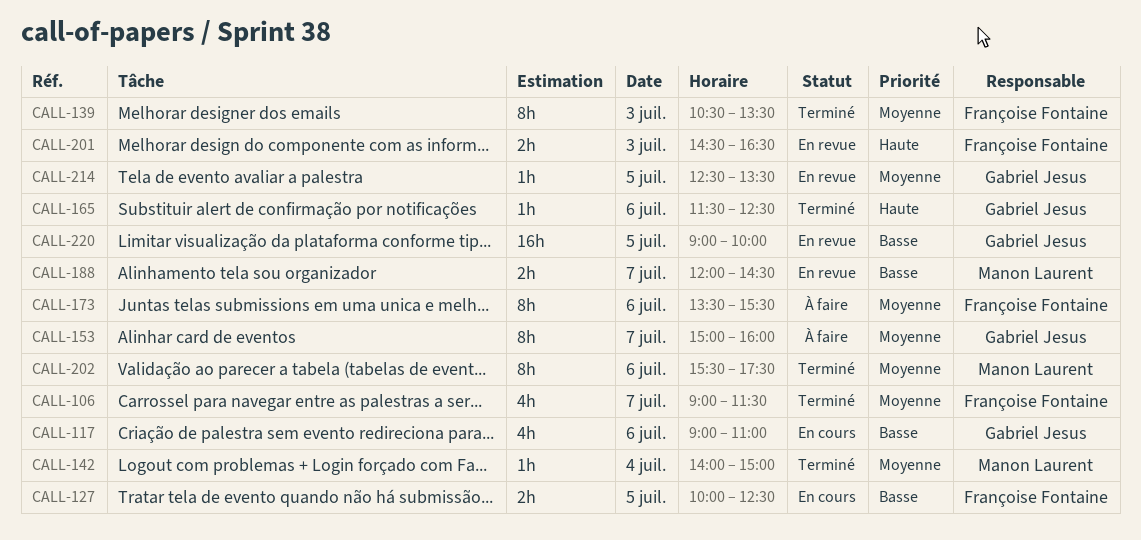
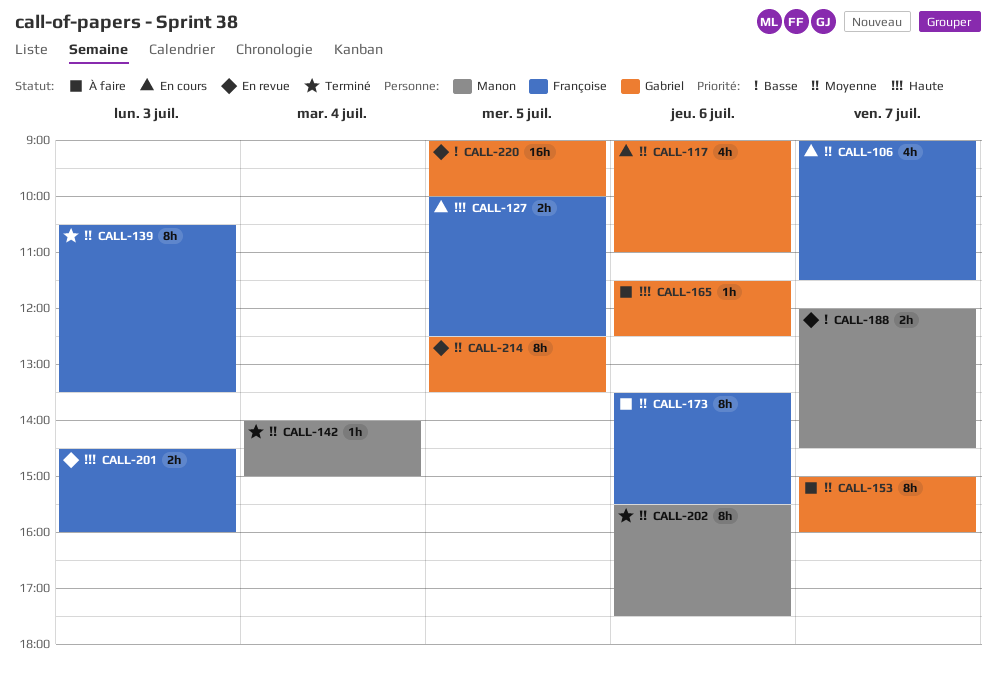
CALL-106, status: Terminé -> En cours
CALL-117, priority: Basse -> Moyenne
CALL-127, priority: Basse -> Haute
CALL-165, status: Terminé -> À faire
CALL-201, ends: 16:30 -> 16:00
CALL-214, estimate: 1h -> 8h

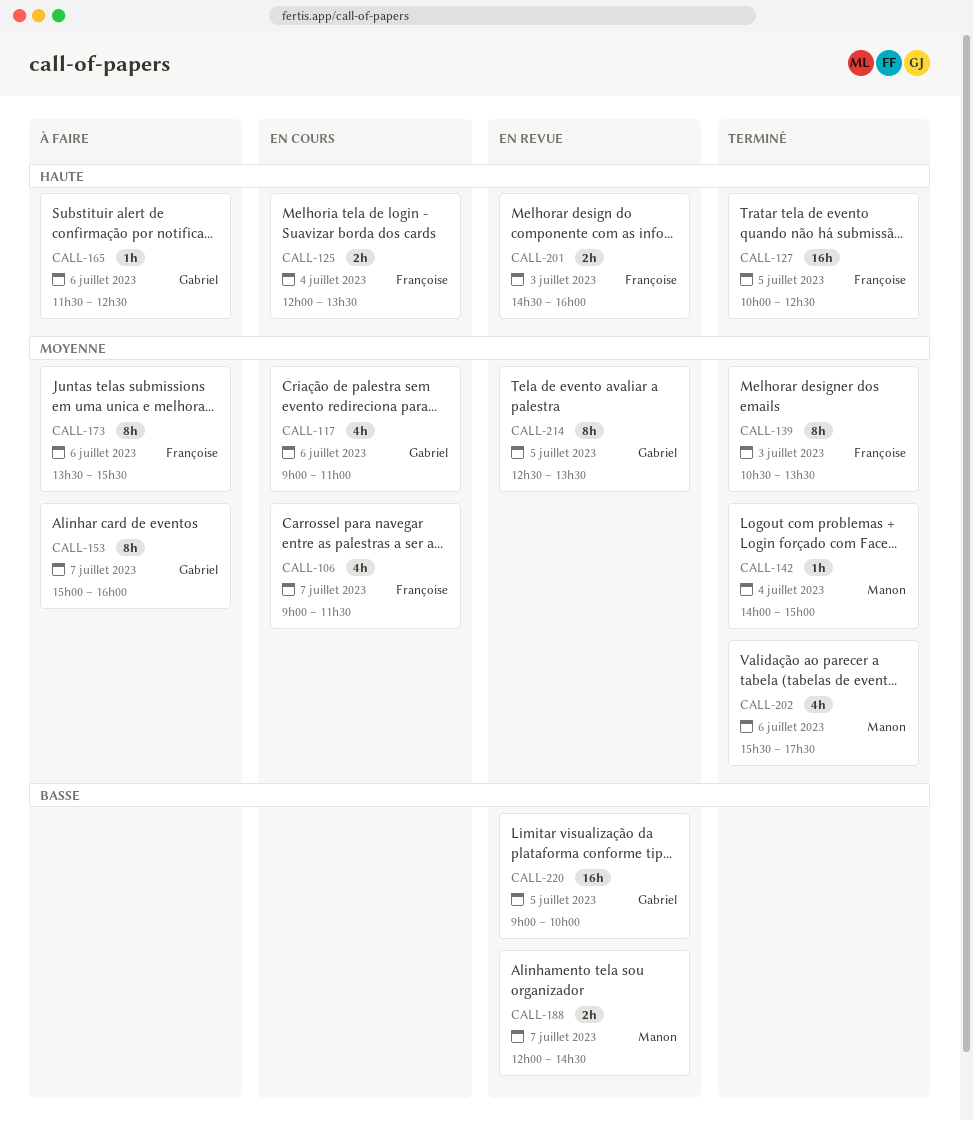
CALL-125: none -> present
CALL-127, status: En cours -> Terminé
CALL-127, estimate: 2h -> 16h
CALL-202, estimate: 8h -> 4h

